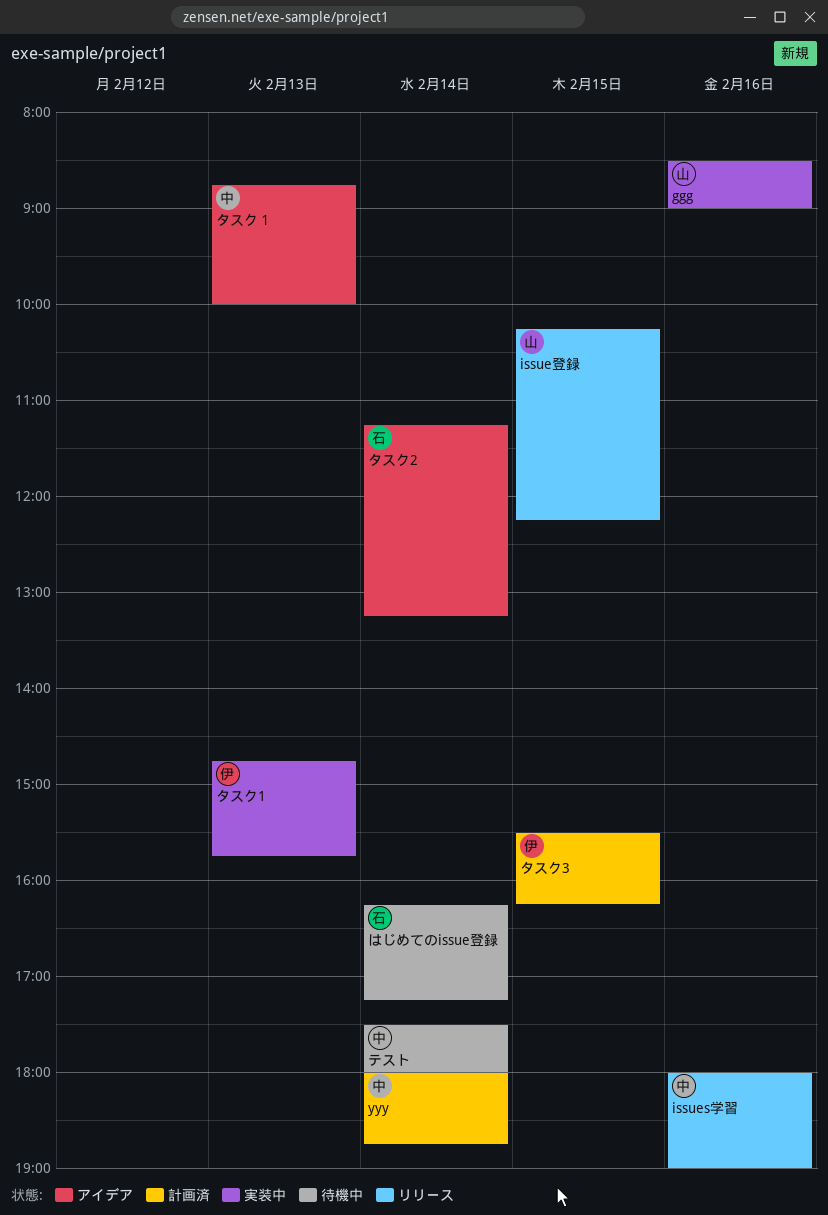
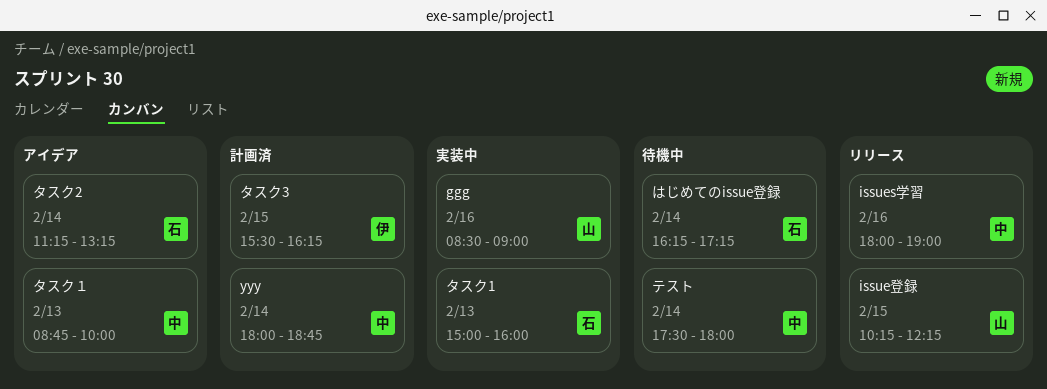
タスク1, owner: 伊 -> 石
タスク1, begins: 14:45 -> 15:00
タスク1, ends: 15:45 -> 16:00

